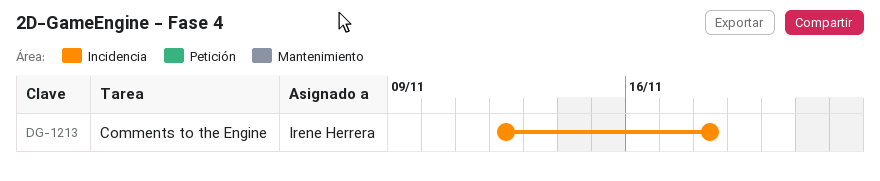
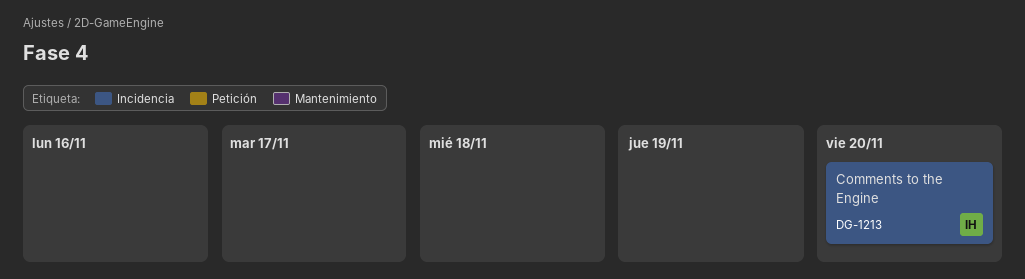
DG-1213, due: Nov 18 -> Nov 20

